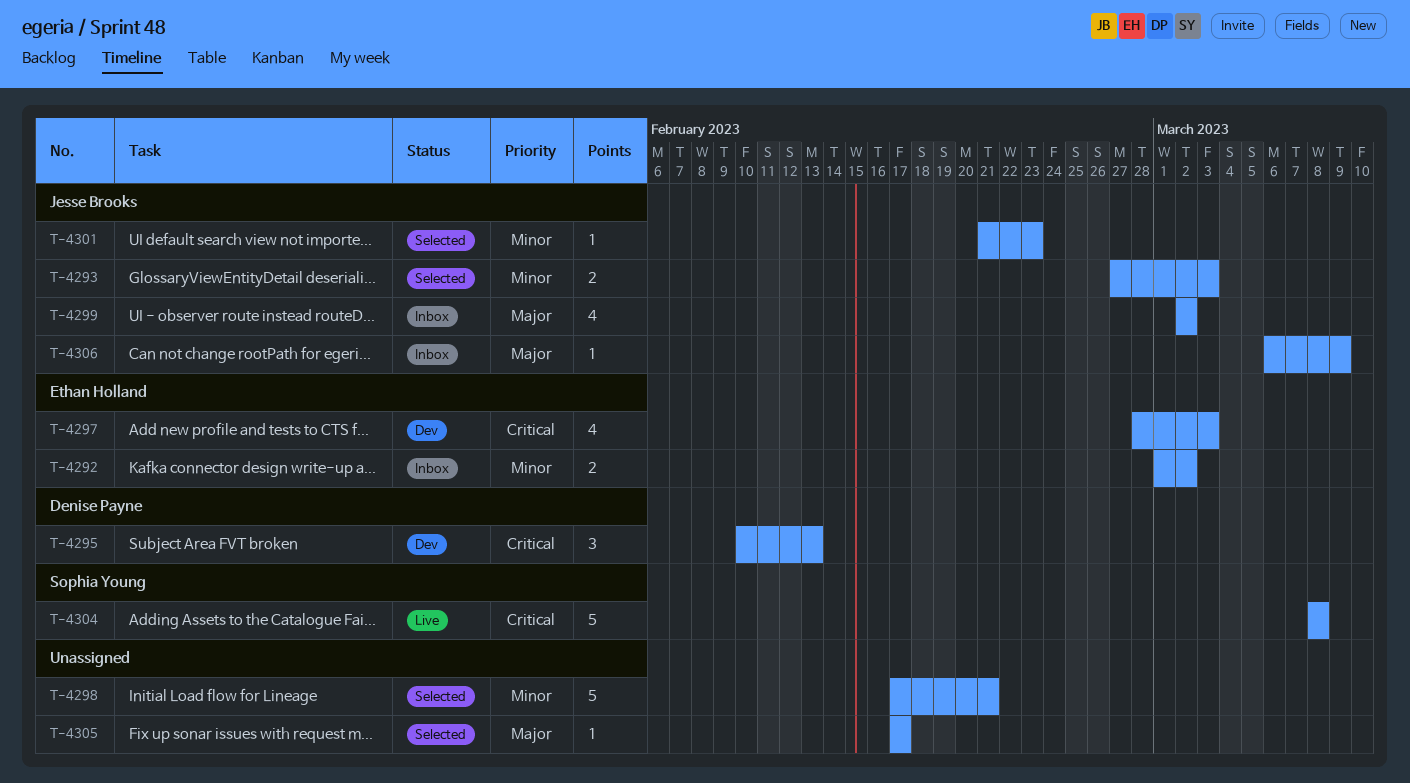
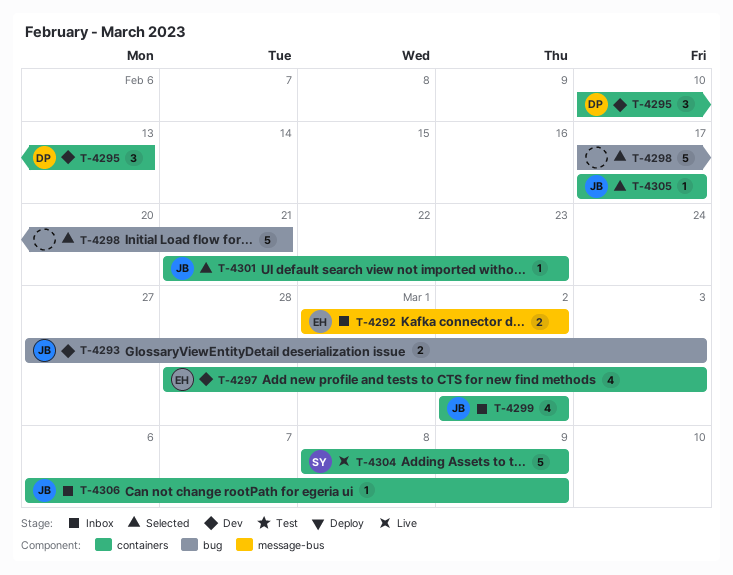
T-4293, status: Selected -> Dev
T-4304, due: Mar 8 -> Mar 9
T-4305, owner: none -> Jesse Brooks

